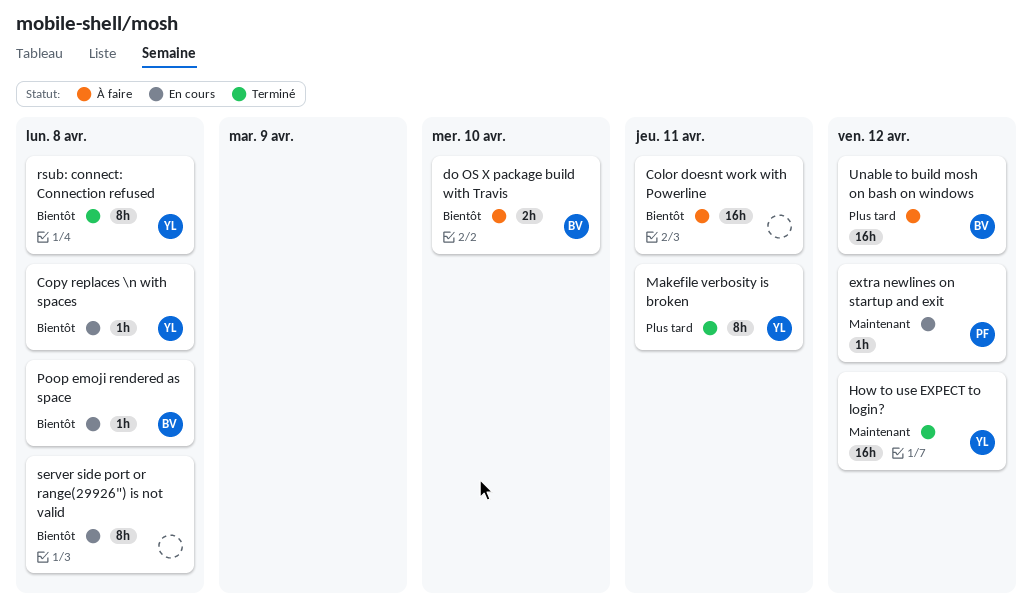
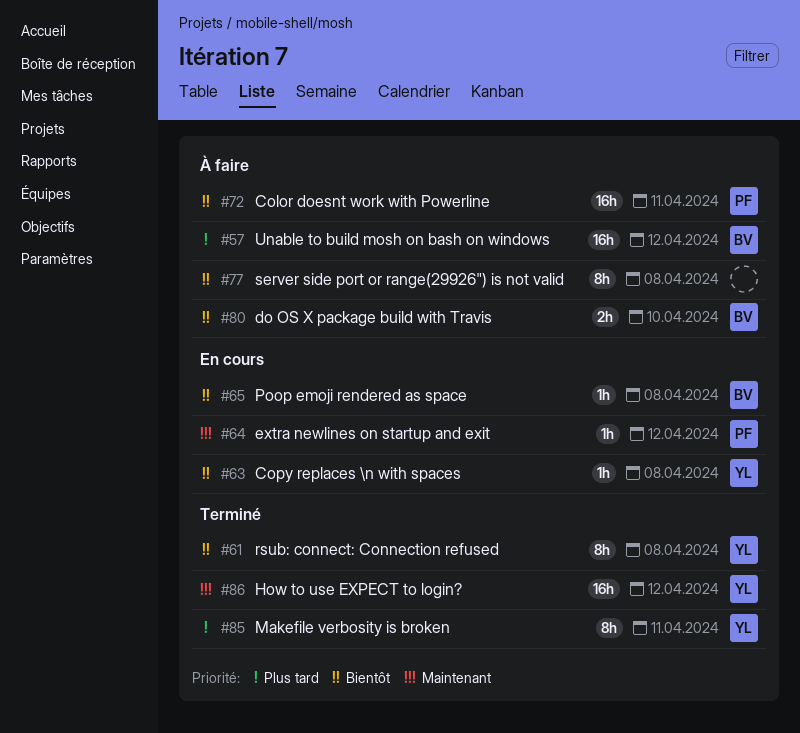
Color doesnt work with Powerline, owner: none -> PF
server side port or range(29926") is not valid, status: En cours -> À faire

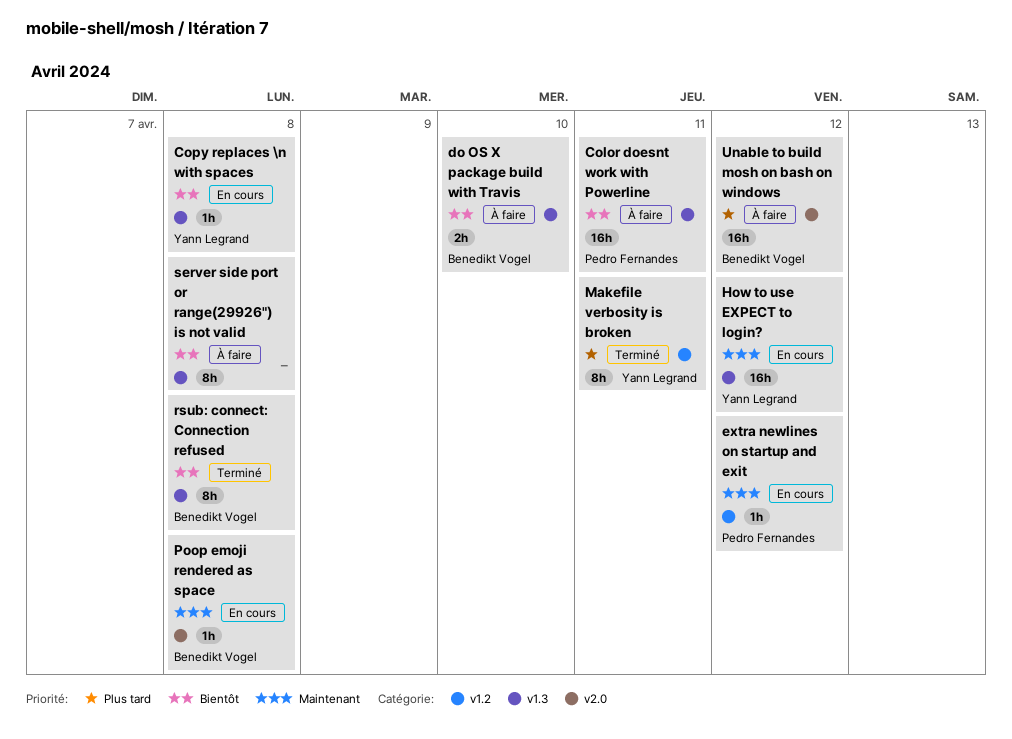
How to use EXPECT to login?, status: Terminé -> En cours
Poop emoji rendered as space, priority: Bientôt -> Maintenant
rsub: connect: Connection refused, owner: Yann Legrand -> Benedikt Vogel

